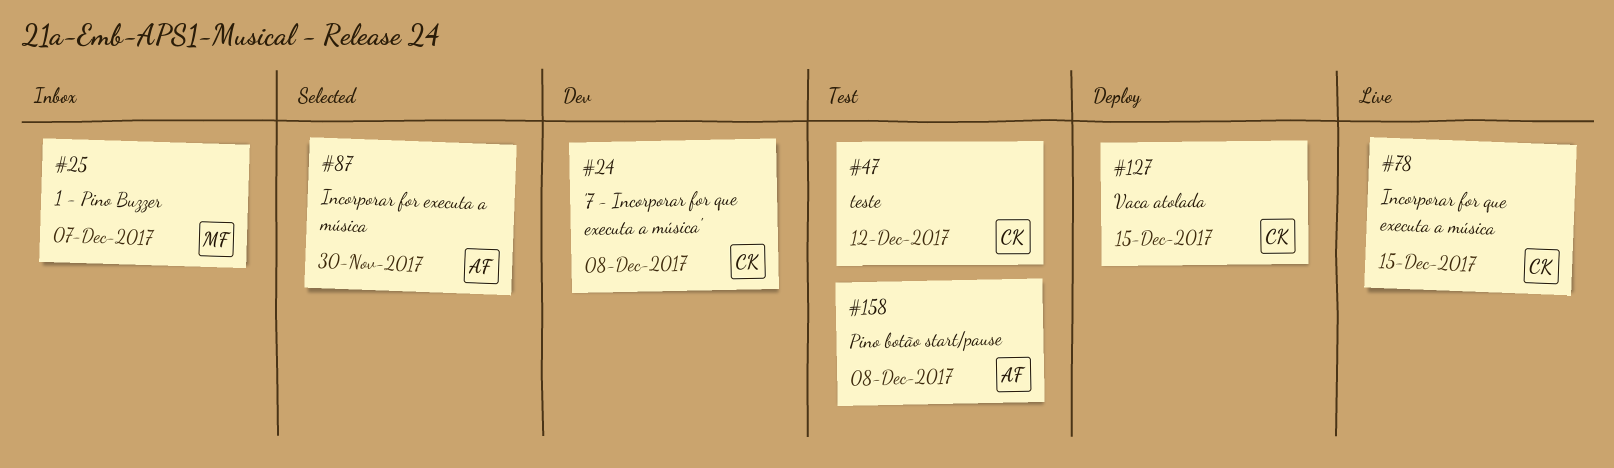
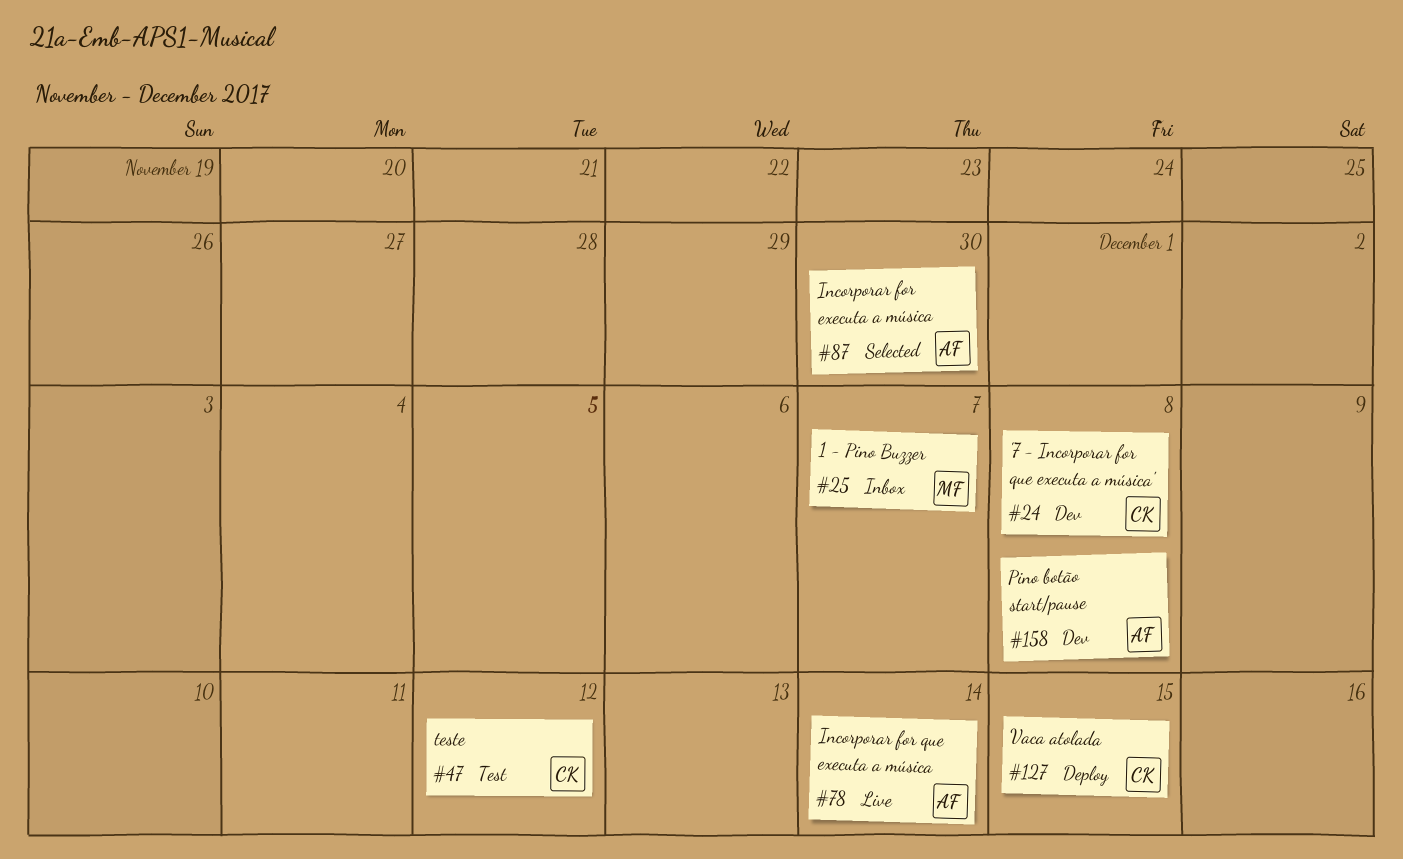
#78, owner: CK -> AF
#78, due: Dec 15 -> Dec 14
#158, status: Test -> Dev

